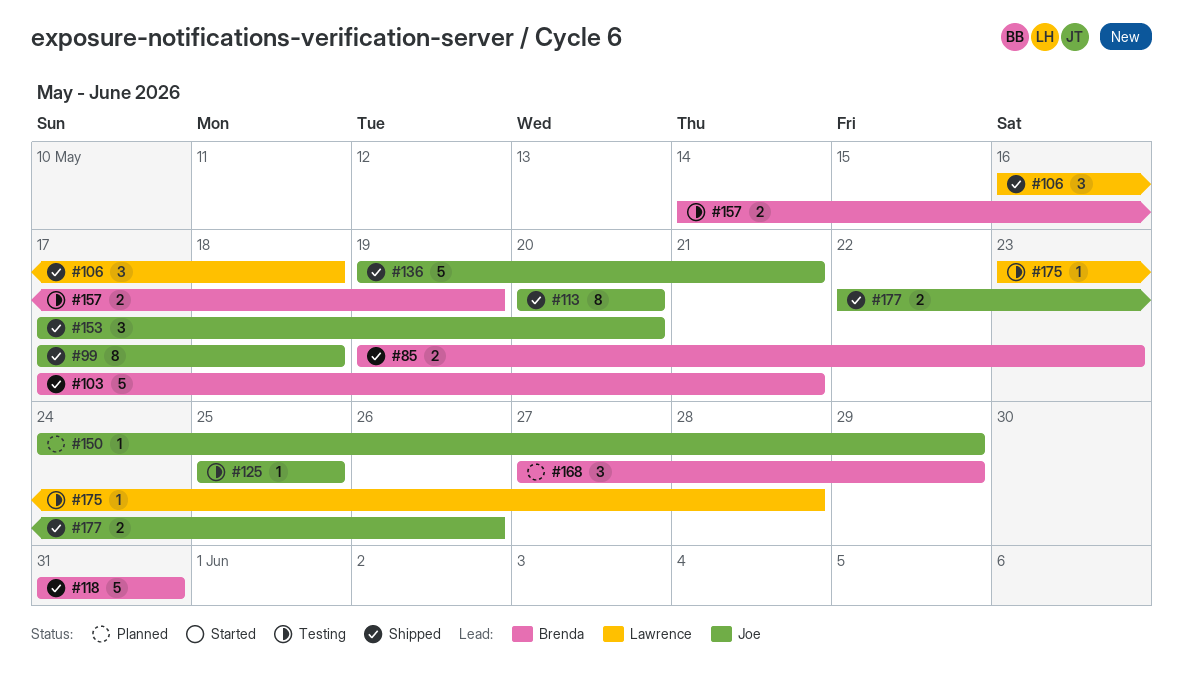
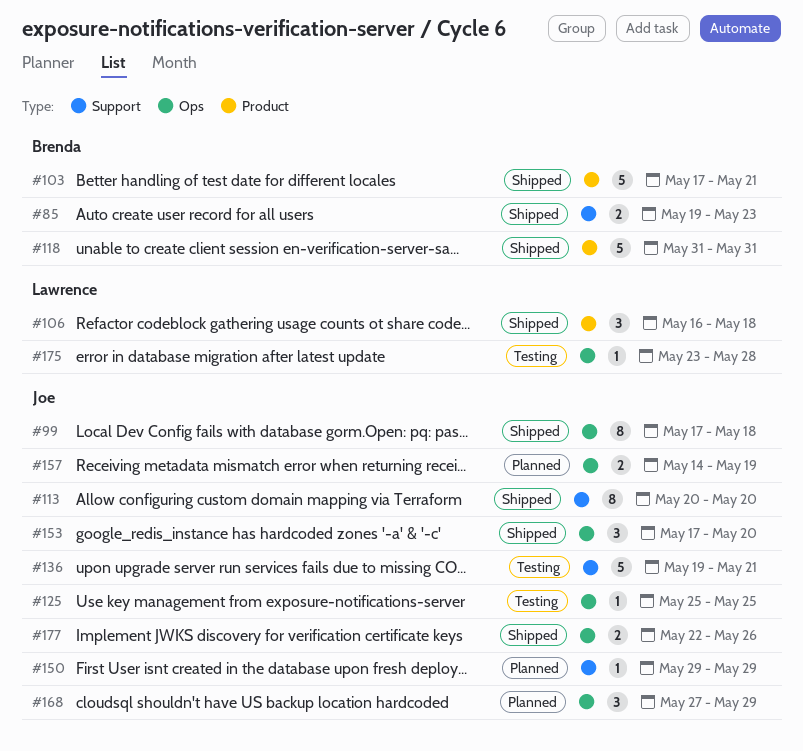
#136, status: Shipped -> Testing
#150, start: May 24 -> May 29
#157, status: Testing -> Planned
#157, owner: Brenda -> Joe
#168, owner: Brenda -> Joe

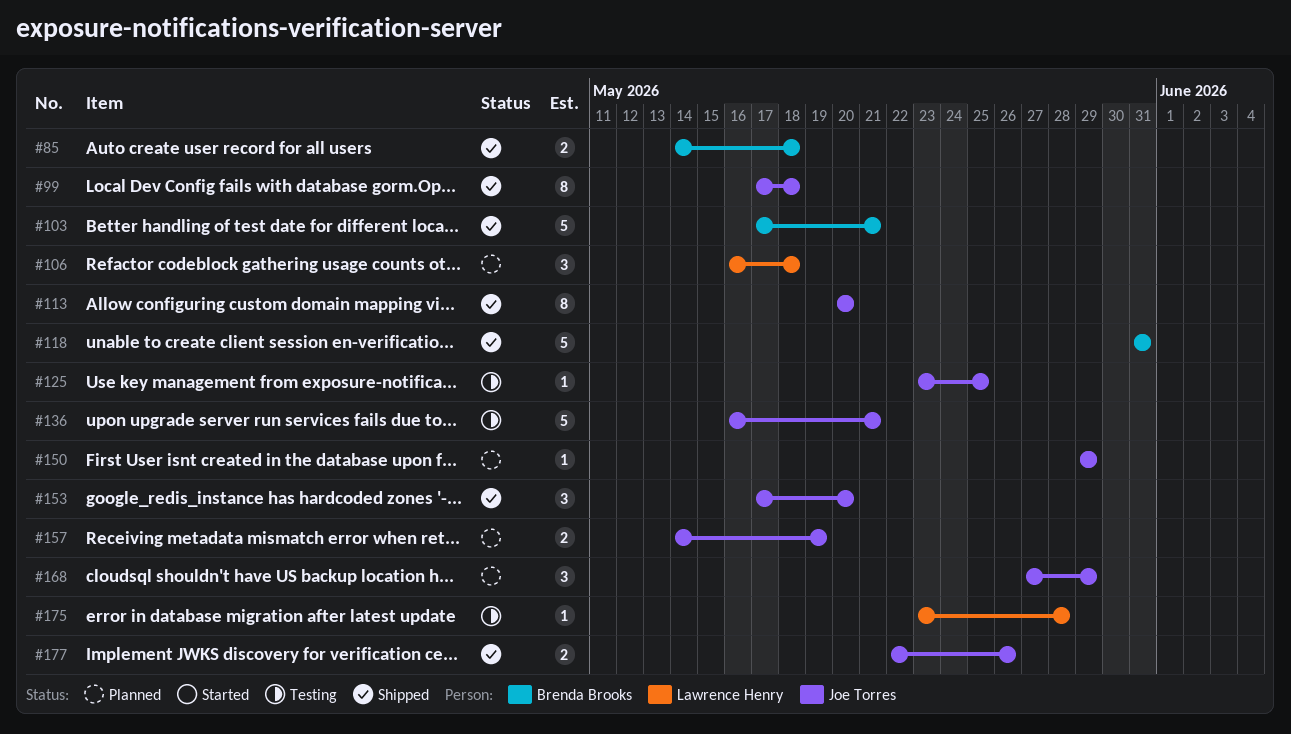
#85, start: May 19 -> May 14
#85, due: May 23 -> May 18
#106, status: Shipped -> Planned
#125, start: May 25 -> May 23
#136, start: May 19 -> May 16

